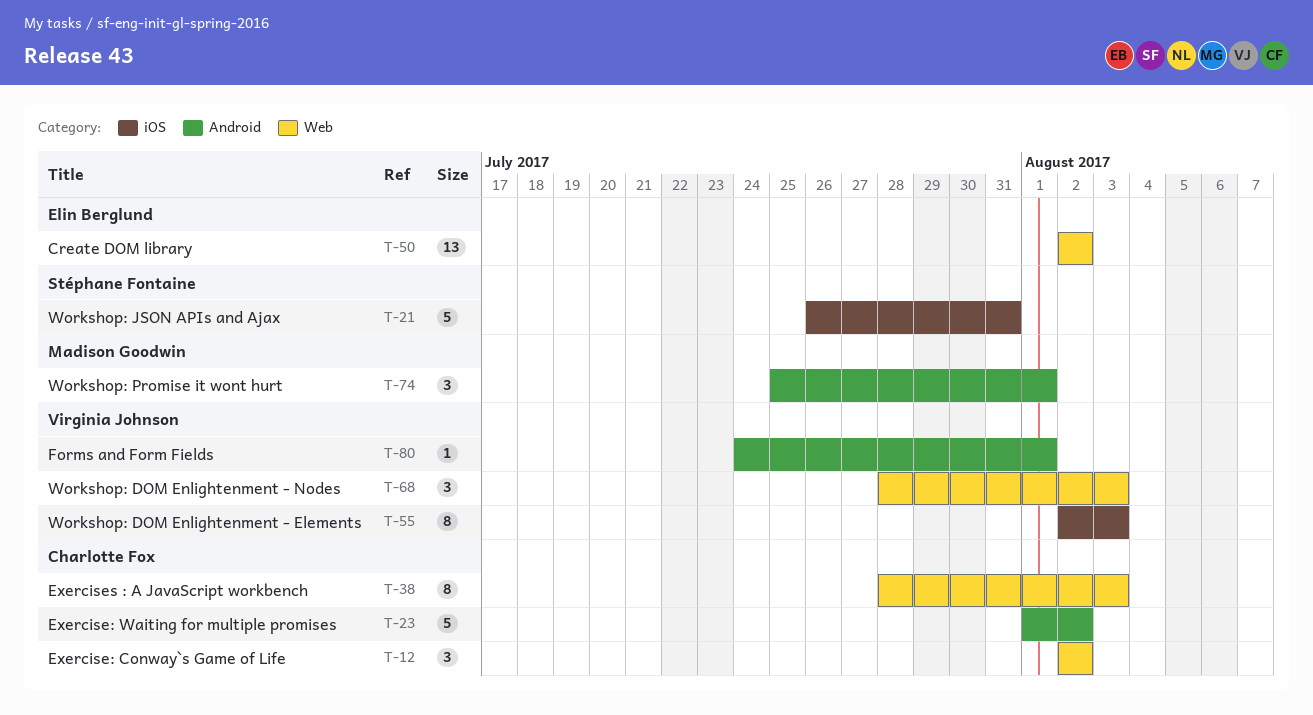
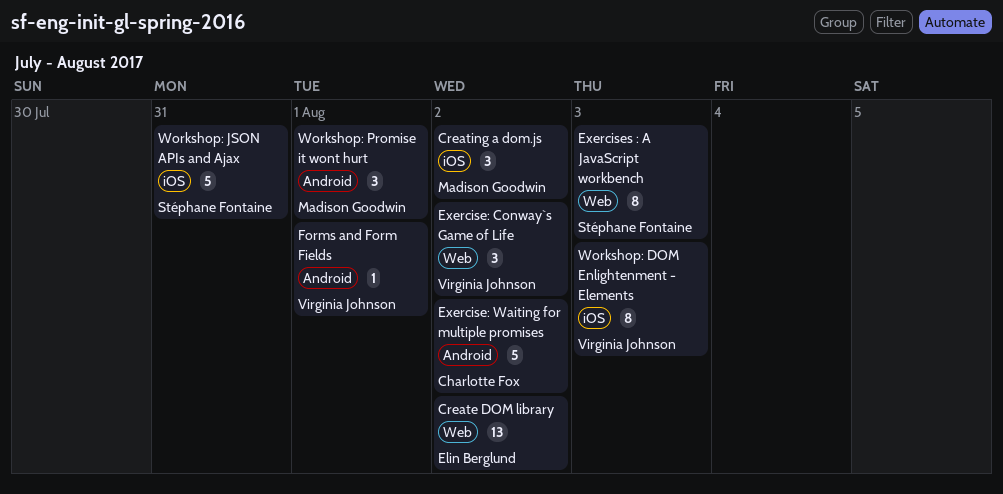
Creating a dom.js: none -> present
Exercise: Conway`s Game of Life, owner: Charlotte Fox -> Virginia Johnson
Exercises : A JavaScript workbench, owner: Charlotte Fox -> Stéphane Fontaine
Workshop: DOM Enlightenment - Nodes: present -> none

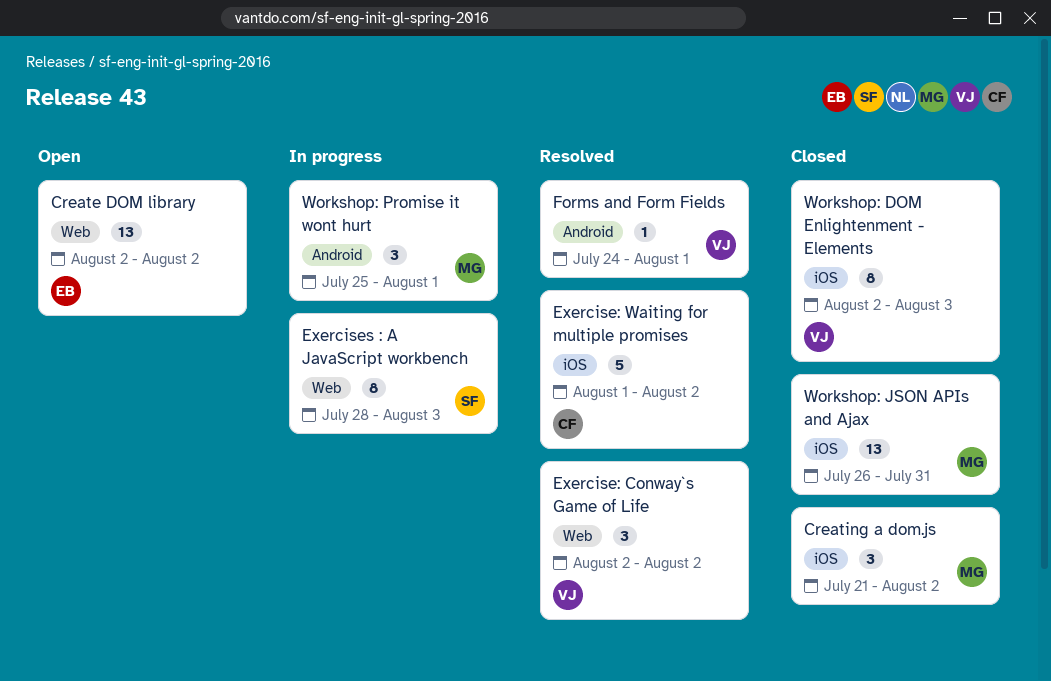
Exercise: Waiting for multiple promises, label: Android -> iOS
Workshop: JSON APIs and Ajax, owner: Stéphane Fontaine -> Madison Goodwin
Workshop: JSON APIs and Ajax, estimate: 5 -> 13

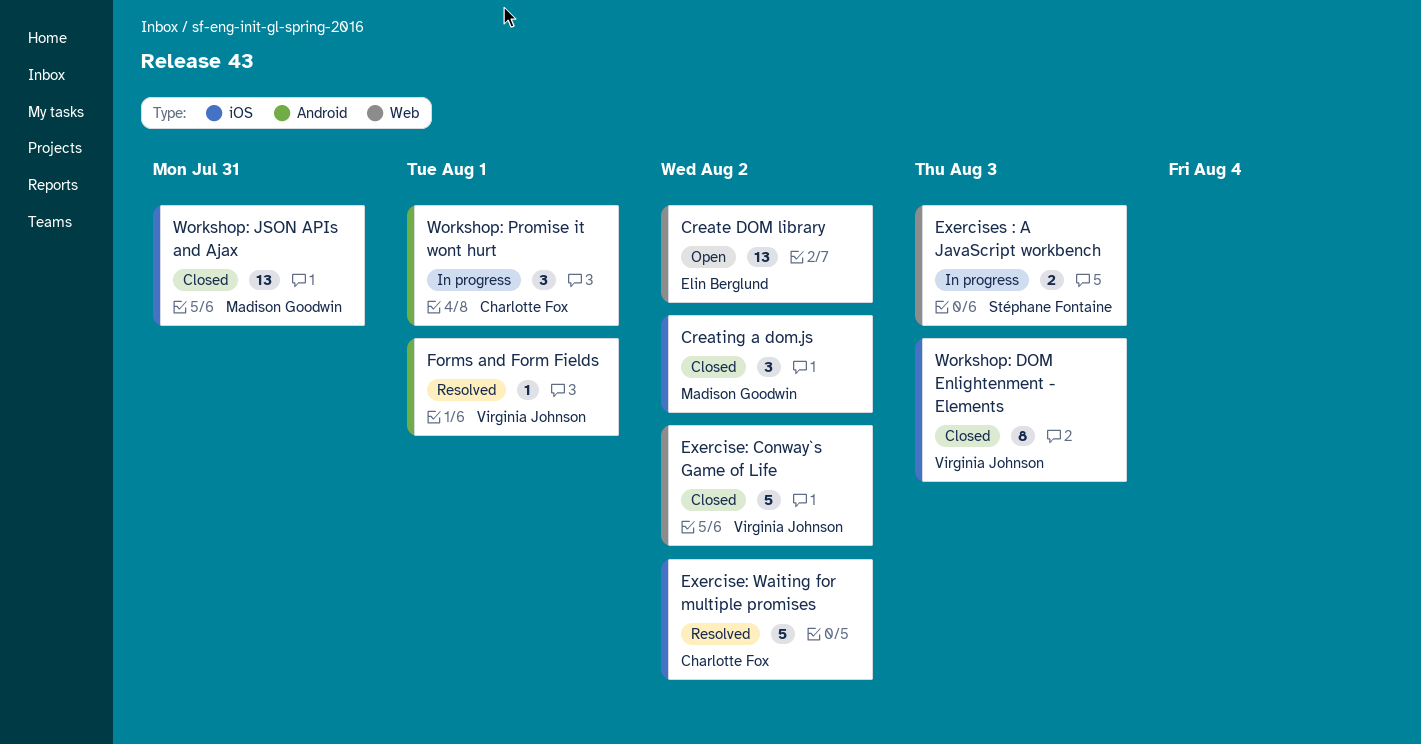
Exercise: Conway`s Game of Life, status: Resolved -> Closed
Exercise: Conway`s Game of Life, estimate: 3 -> 5
Exercises : A JavaScript workbench, estimate: 8 -> 2
Workshop: Promise it wont hurt, owner: Madison Goodwin -> Charlotte Fox

